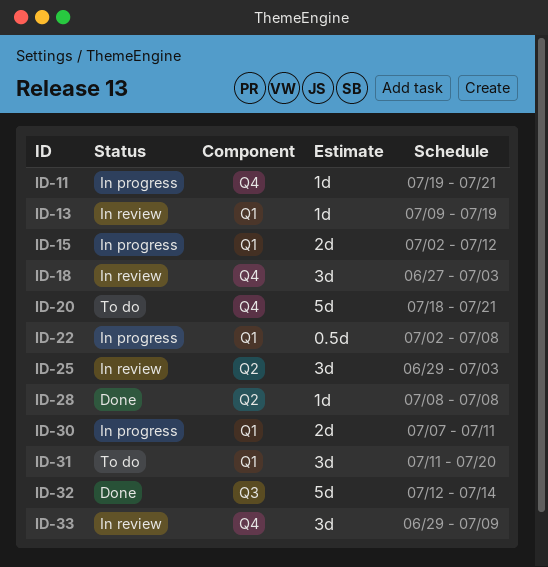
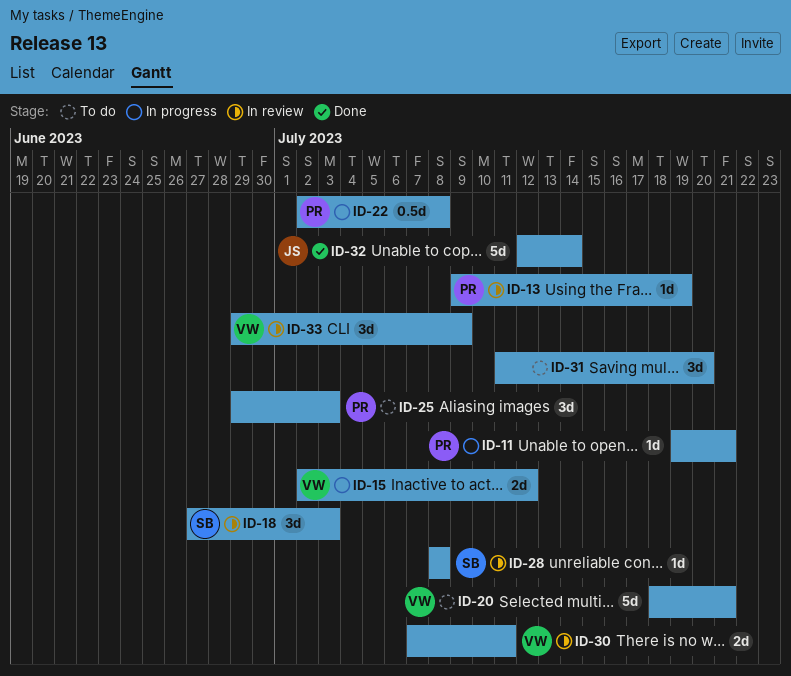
ID-25, status: In review -> To do
ID-28, status: Done -> In review
ID-30, status: In progress -> In review

